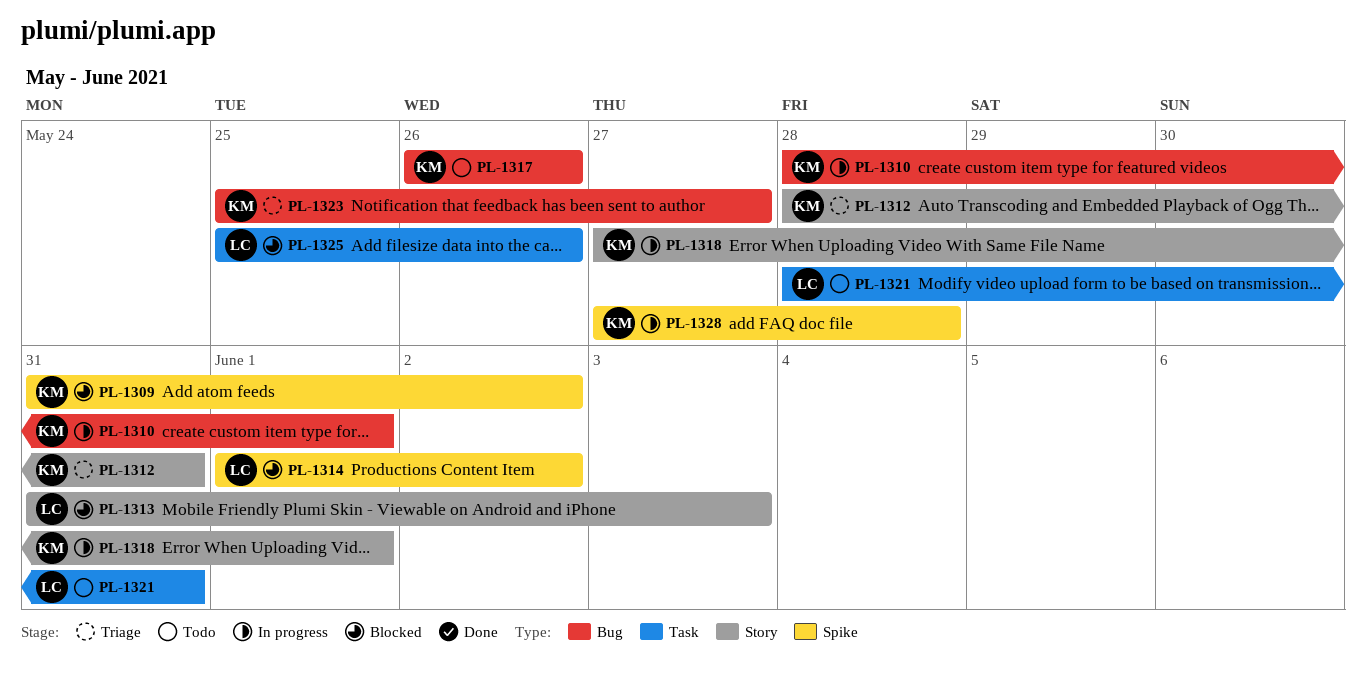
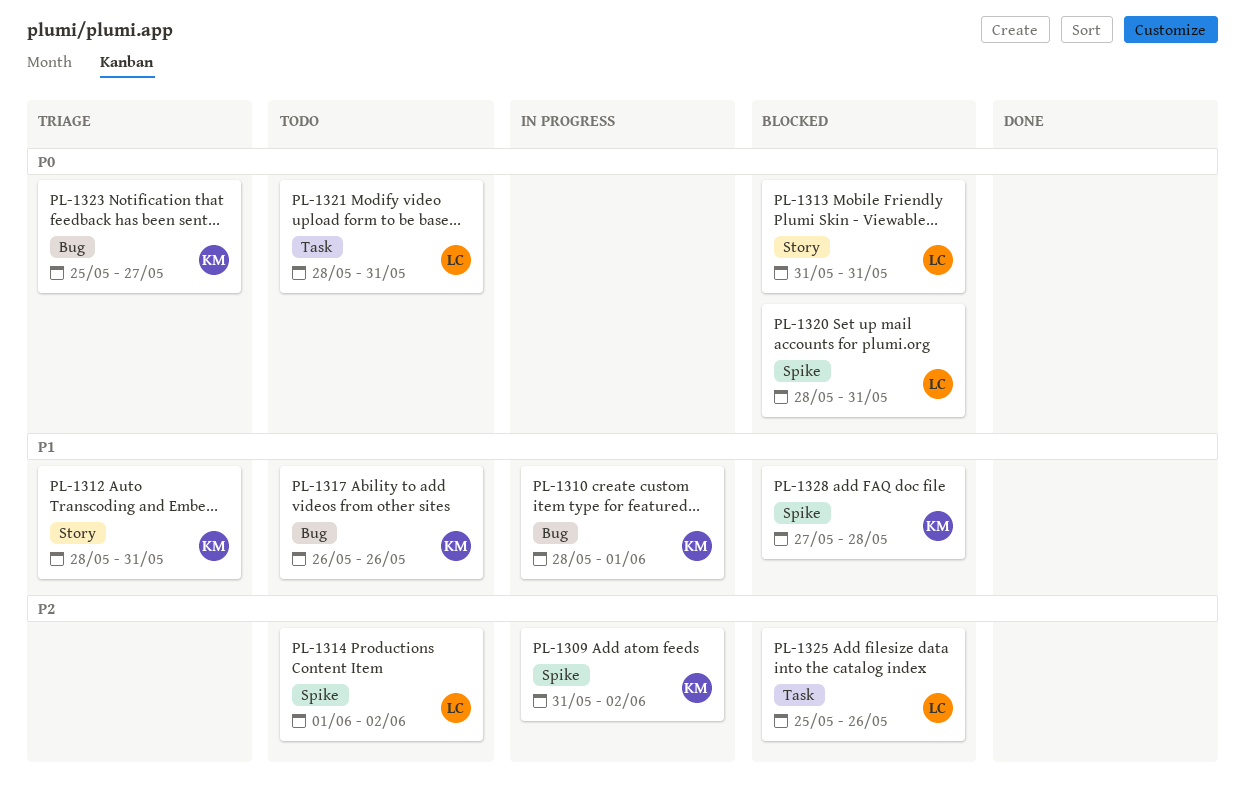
PL-1309, status: Blocked -> In progress
PL-1313, due: Jun 3 -> May 31
PL-1314, status: Blocked -> Todo
PL-1318: present -> none
PL-1320: none -> present
PL-1328, status: In progress -> Blocked

